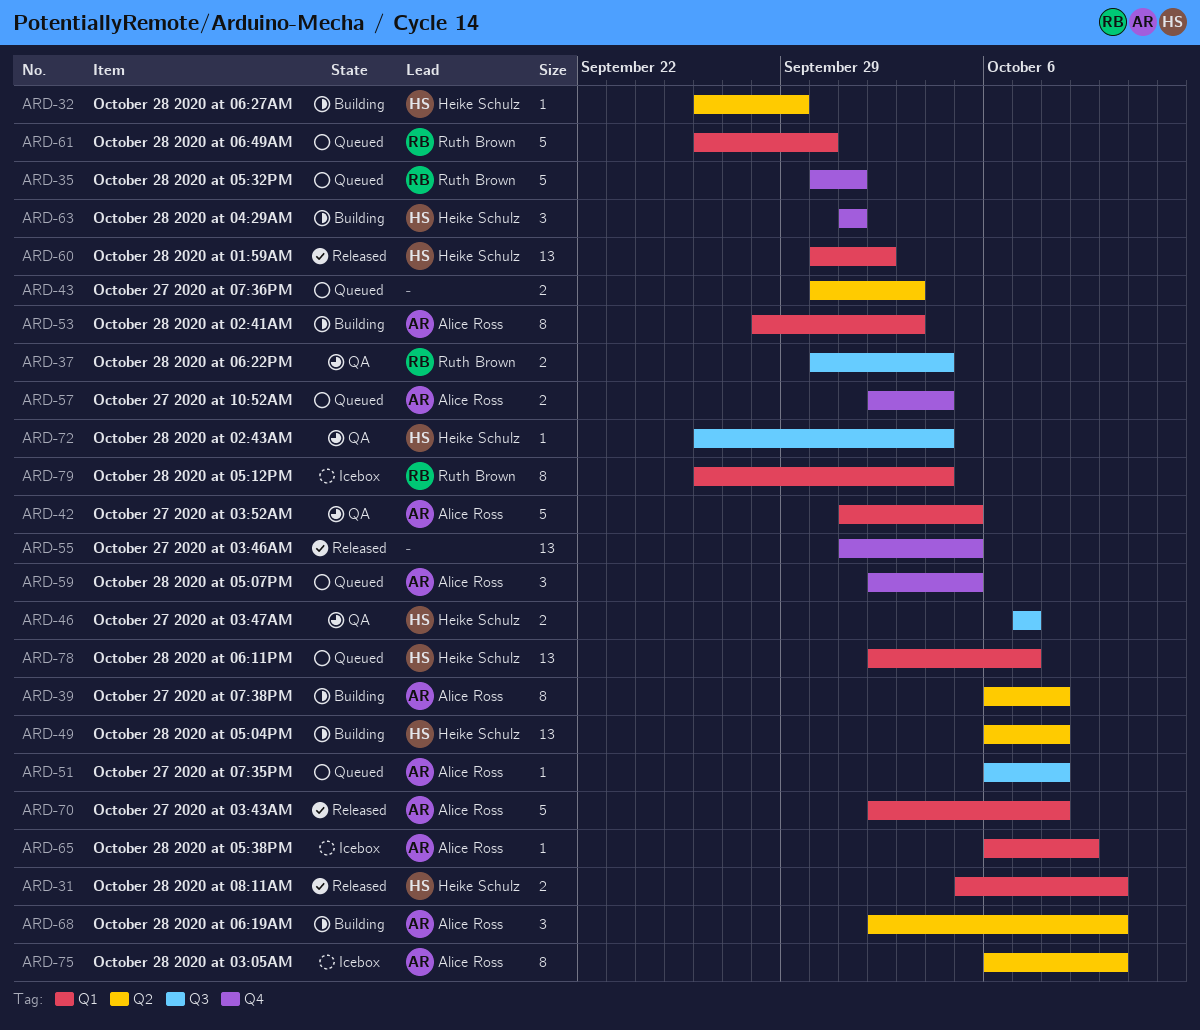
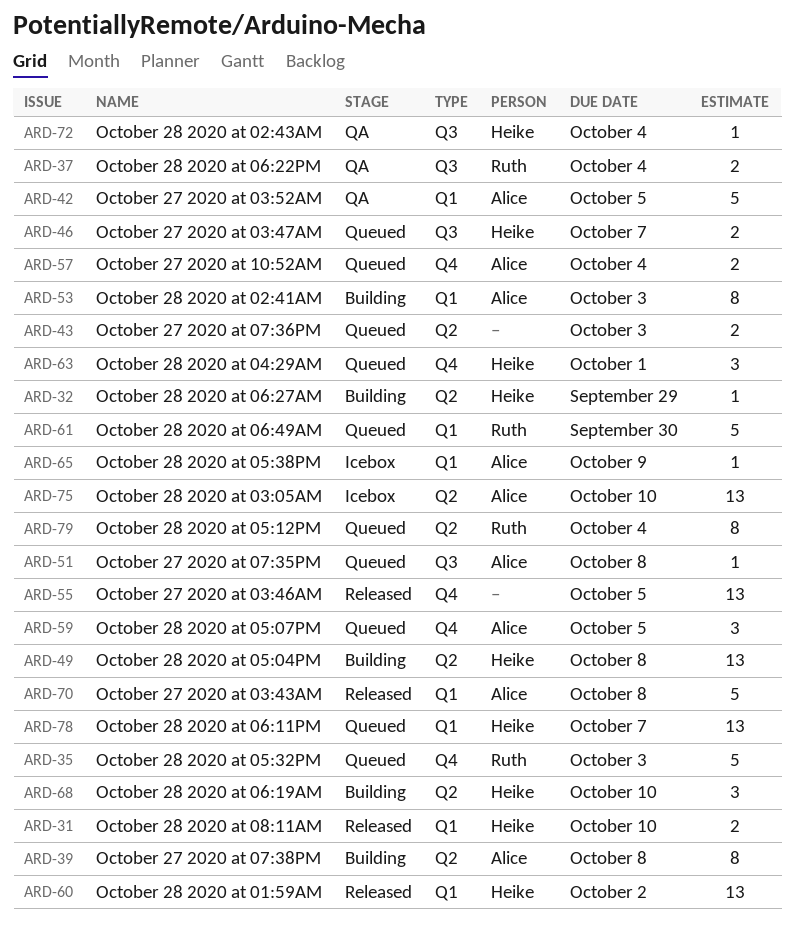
ARD-35, due: Oct 1 -> Oct 3
ARD-46, status: QA -> Queued
ARD-63, status: Building -> Queued
ARD-68, owner: Alice Ross -> Heike Schulz
ARD-75, estimate: 8 -> 13
ARD-79, status: Icebox -> Queued
ARD-79, label: Q1 -> Q2

